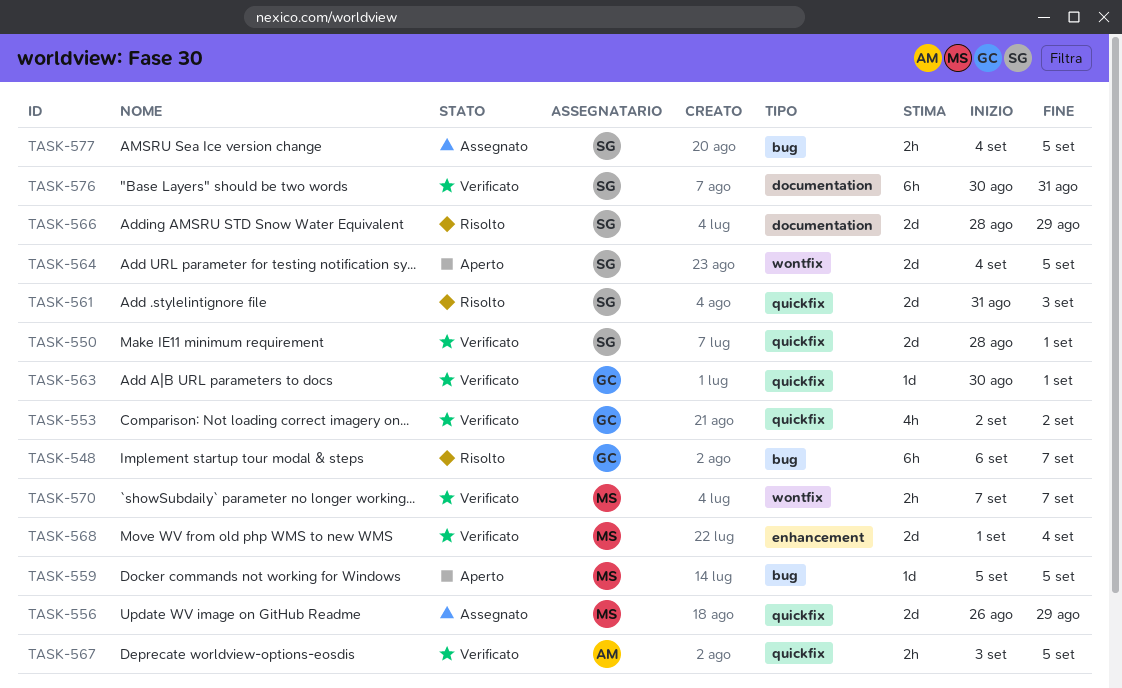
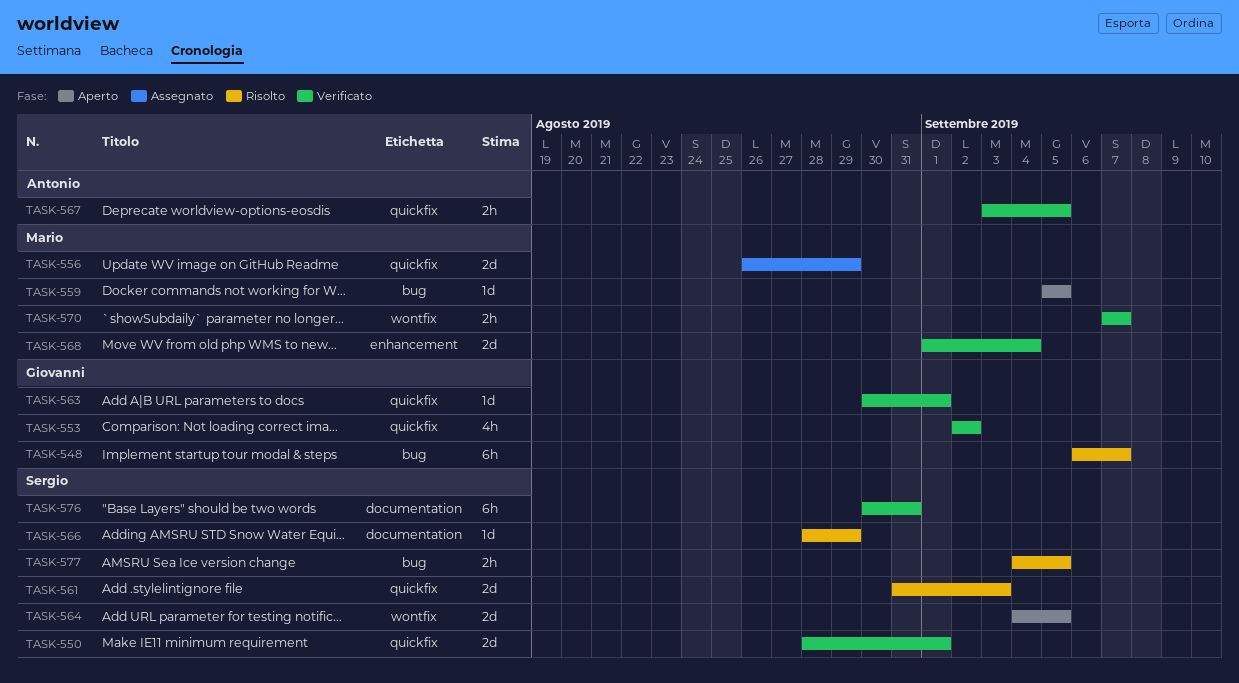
TASK-566, estimate: 2d -> 1d
TASK-577, status: Assegnato -> Risolto

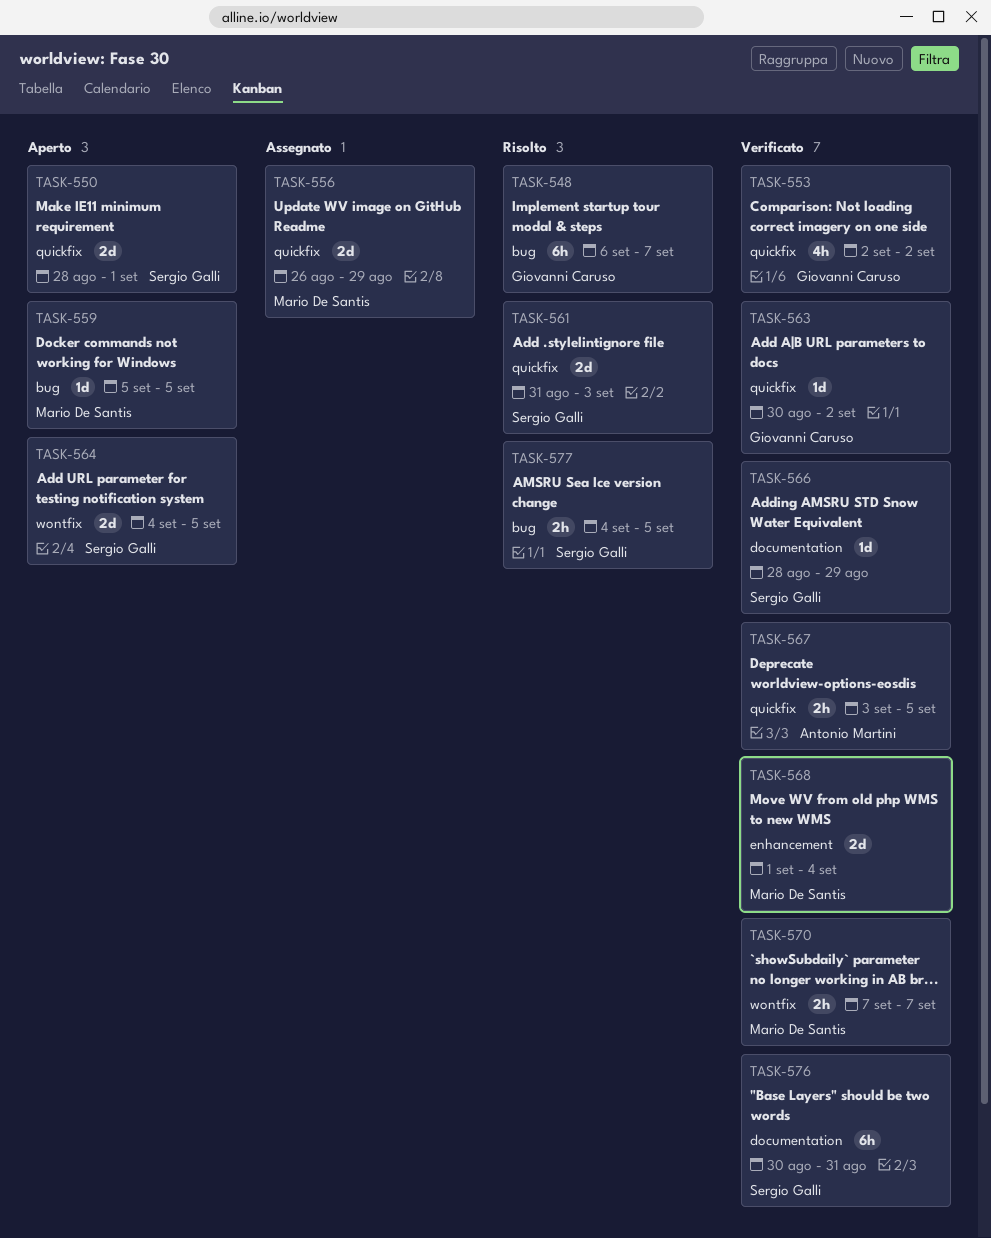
TASK-550, status: Verificato -> Aperto
TASK-563, due: Sep 1 -> Sep 2
TASK-566, status: Risolto -> Verificato

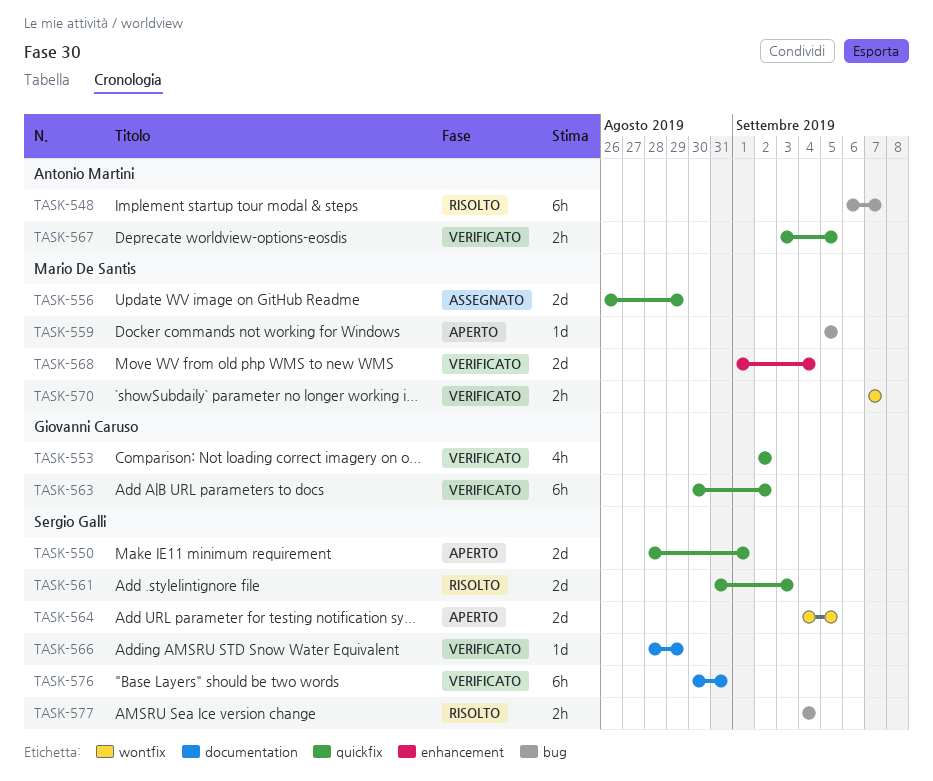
TASK-548, owner: Giovanni Caruso -> Antonio Martini
TASK-563, estimate: 1d -> 6h
TASK-577, due: Sep 5 -> Sep 4

